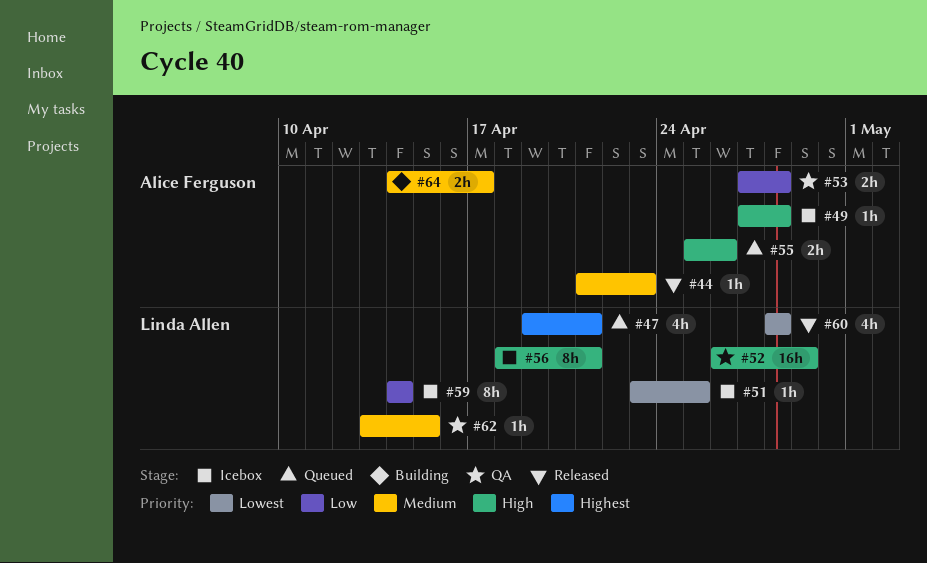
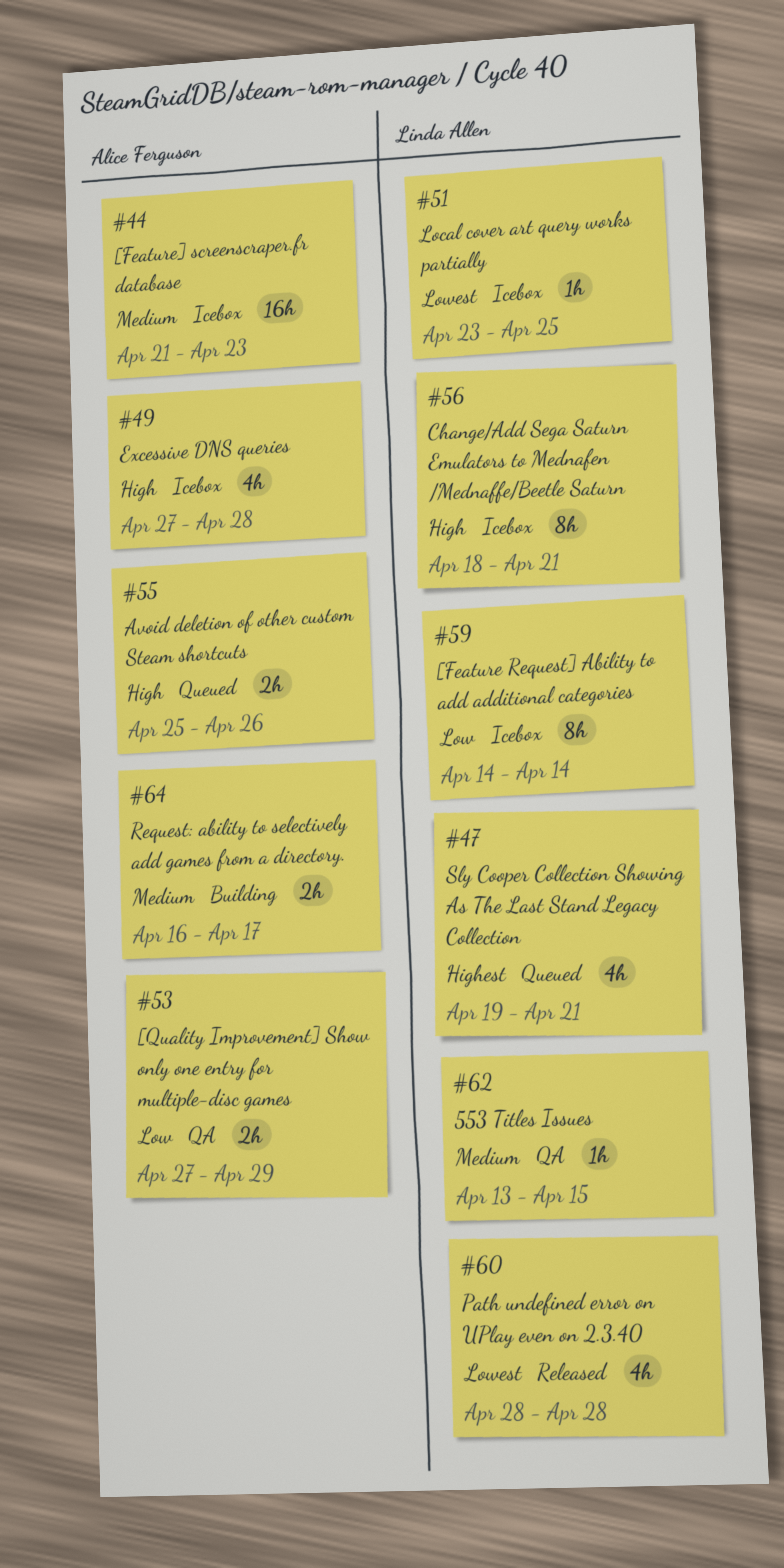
#44, status: Released -> Icebox
#44, estimate: 1h -> 16h
#49, estimate: 1h -> 4h
#52: present -> none
#53, due: Apr 28 -> Apr 29
#64, start: Apr 14 -> Apr 16

